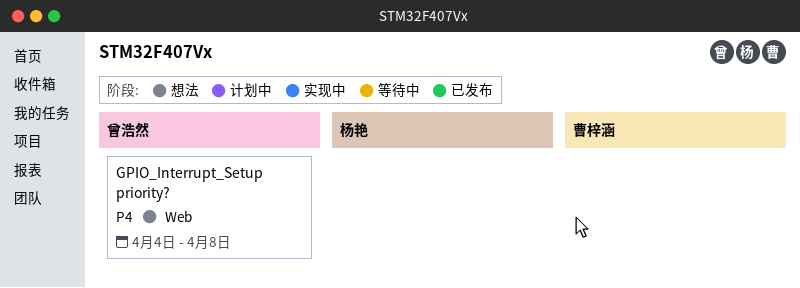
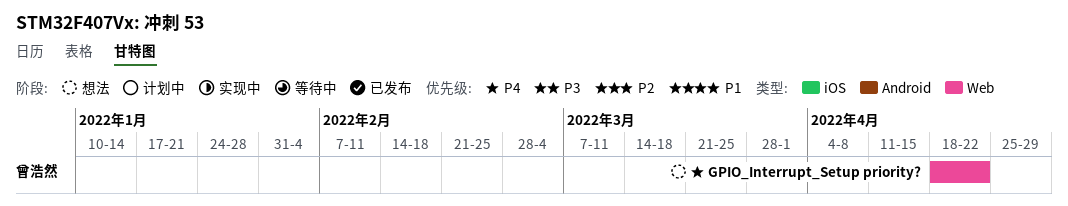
GPIO_Interrupt_Setup priority?, start: Apr 4 -> Apr 18
GPIO_Interrupt_Setup priority?, due: Apr 8 -> Apr 22

